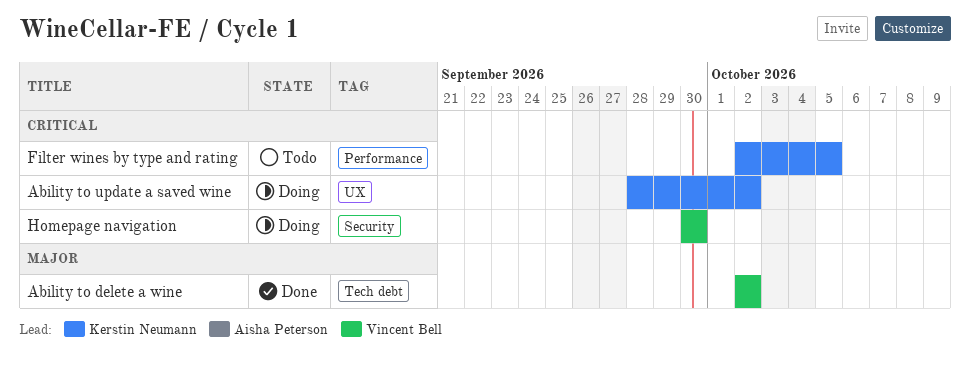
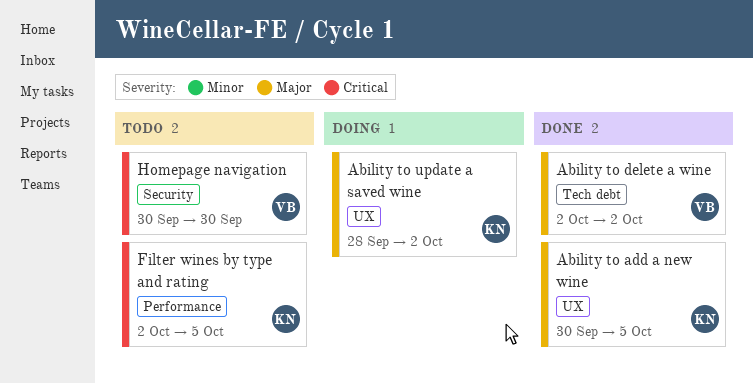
Ability to add a new wine: none -> present
Ability to update a saved wine, priority: Critical -> Major
Homepage navigation, status: Doing -> Todo

